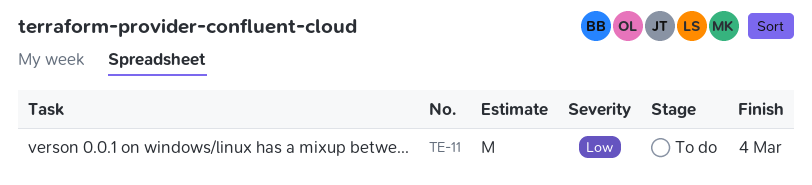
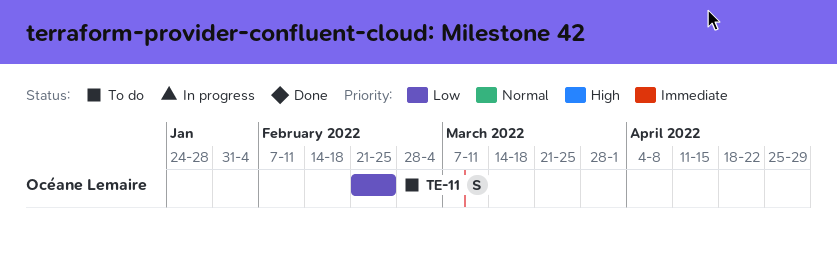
TE-11, estimate: M -> S
TE-11, due: Mar 4 -> Feb 25

